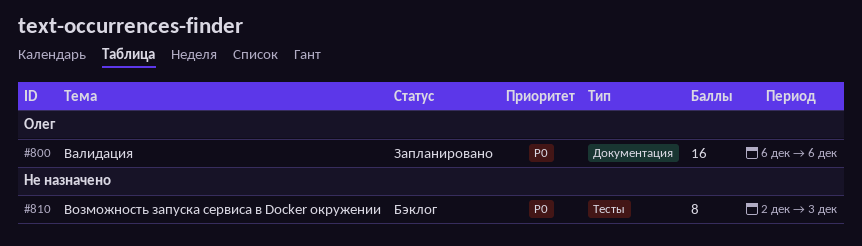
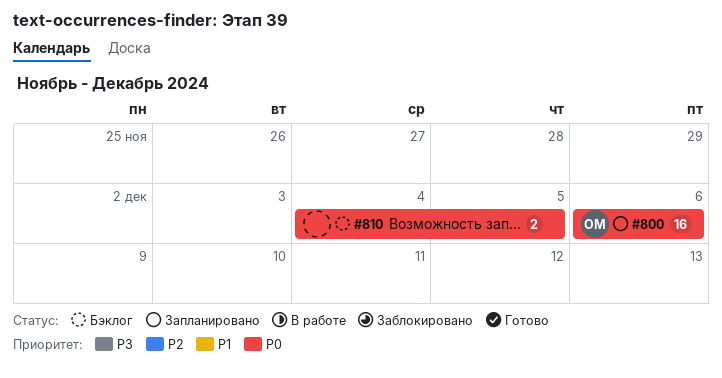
#810, estimate: 8 -> 2
#810, start: Dec 2 -> Dec 4
#810, due: Dec 3 -> Dec 5

